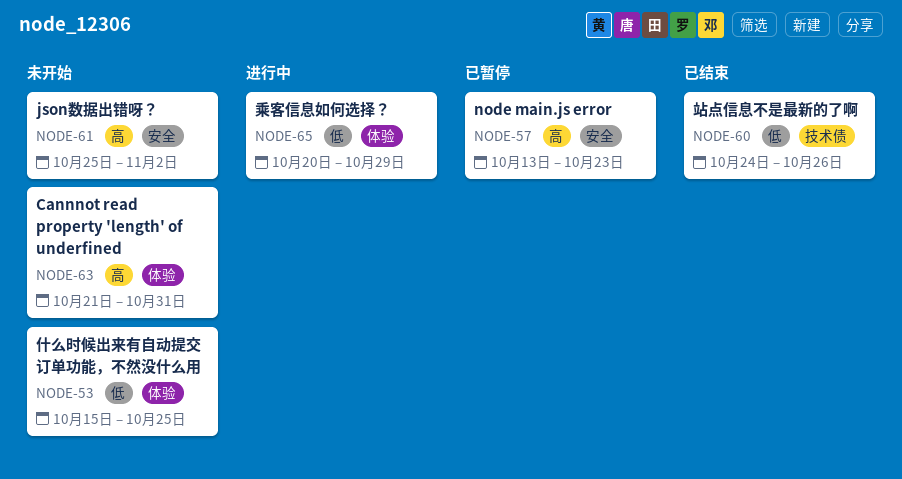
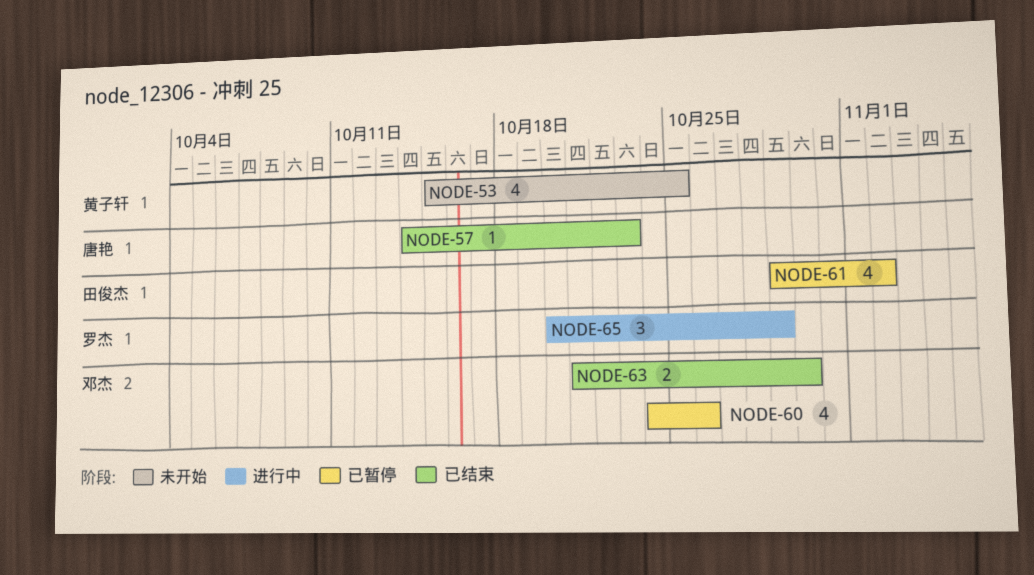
NODE-57, status: 已暂停 -> 已结束
NODE-57, start: Oct 13 -> Oct 14
NODE-60, status: 已结束 -> 已暂停
NODE-61, status: 未开始 -> 已暂停
NODE-61, start: Oct 25 -> Oct 29
NODE-63, status: 未开始 -> 已结束
NODE-63, due: Oct 31 -> Oct 30

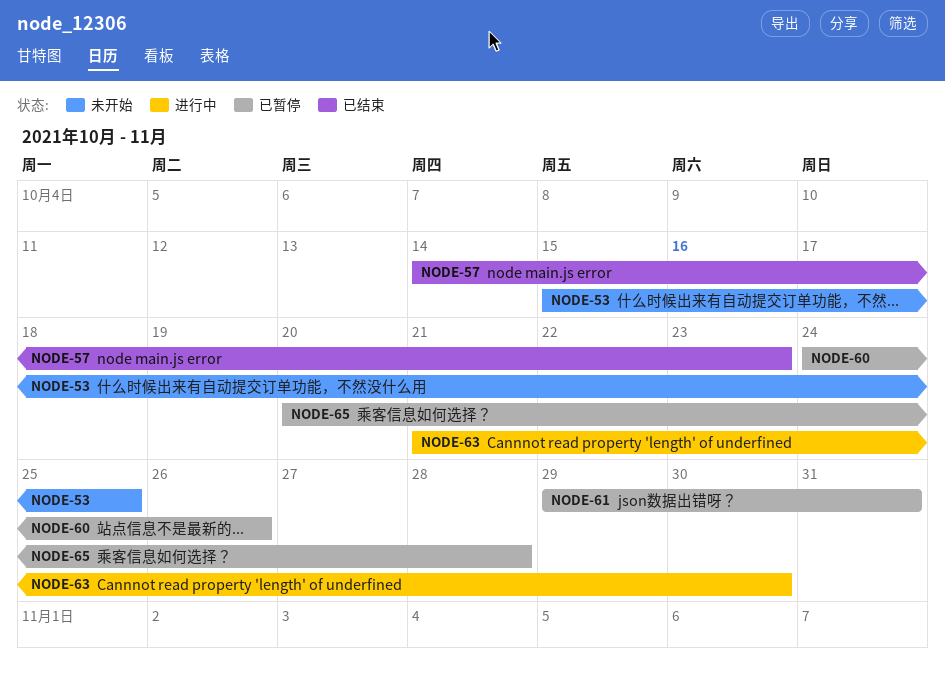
NODE-61, due: Nov 2 -> Oct 31
NODE-63, status: 已结束 -> 进行中
NODE-65, status: 进行中 -> 已暂停
NODE-65, due: Oct 29 -> Oct 28

